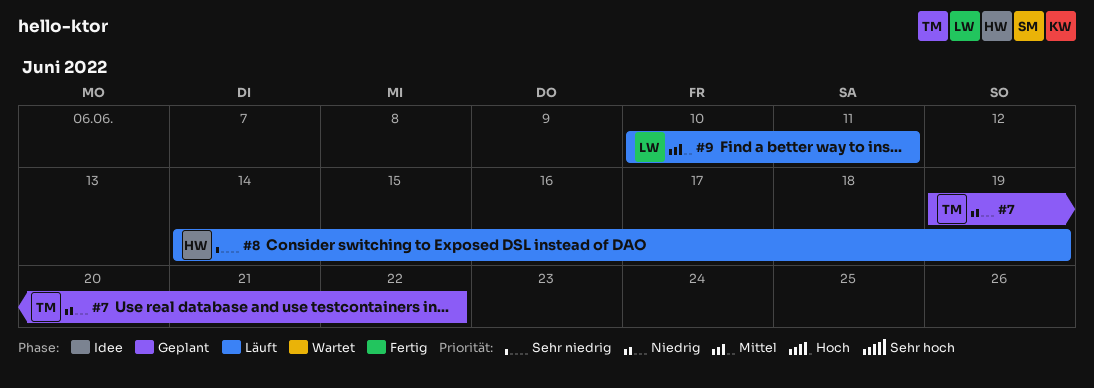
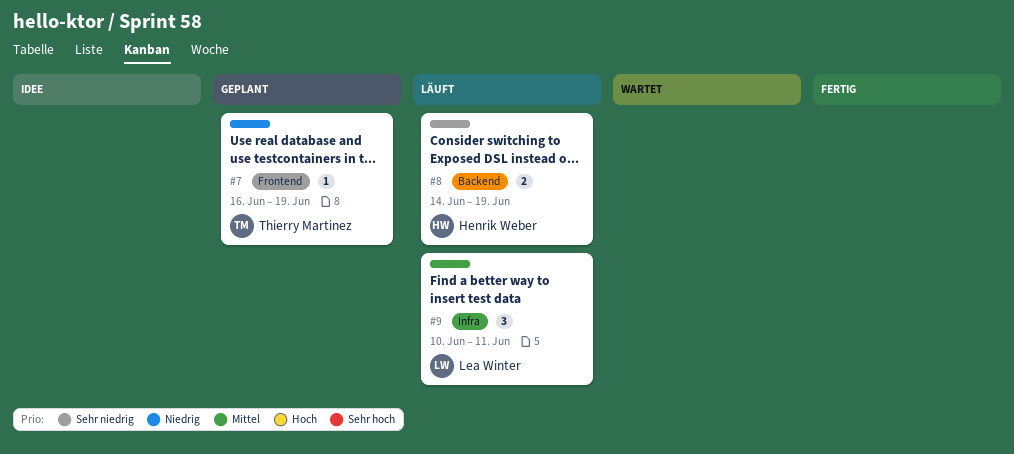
#7, start: Jun 19 -> Jun 16
#7, due: Jun 22 -> Jun 19

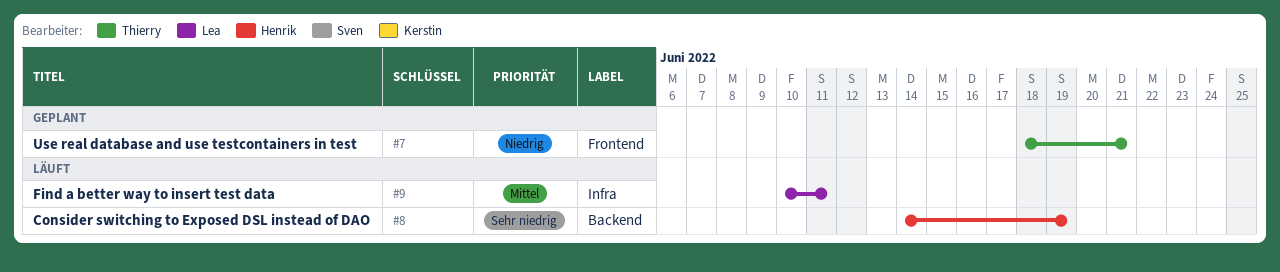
#7, start: Jun 16 -> Jun 18
#7, due: Jun 19 -> Jun 21

